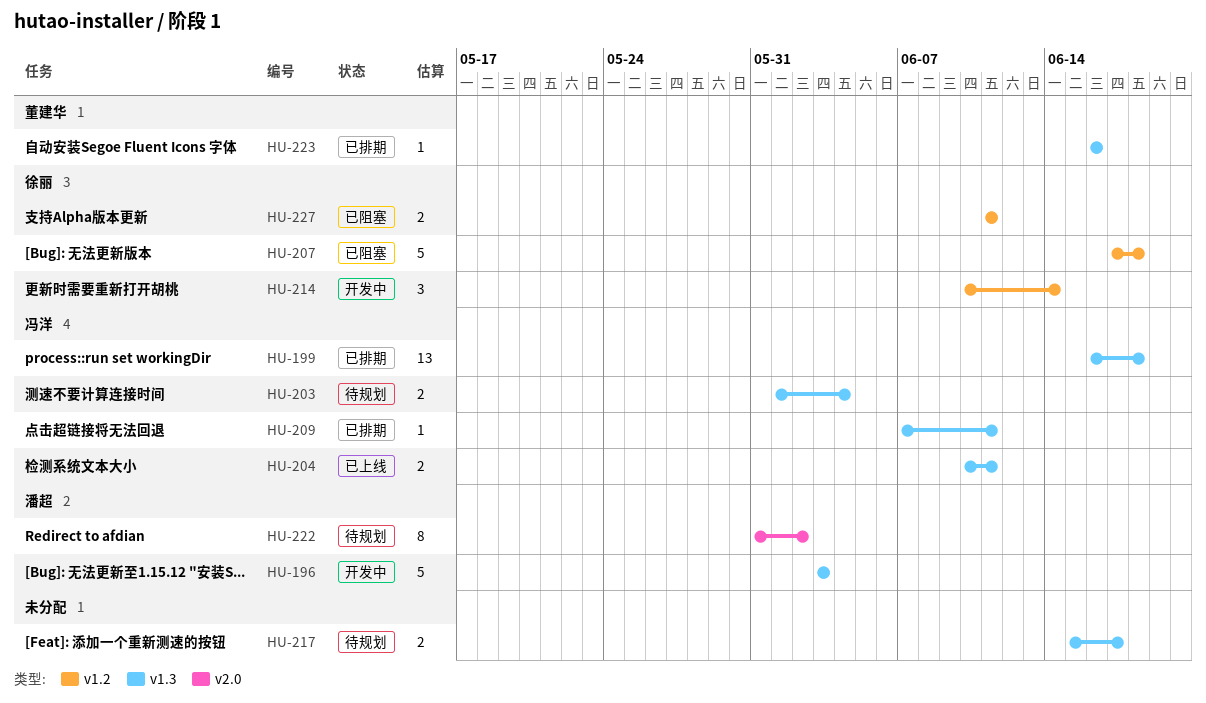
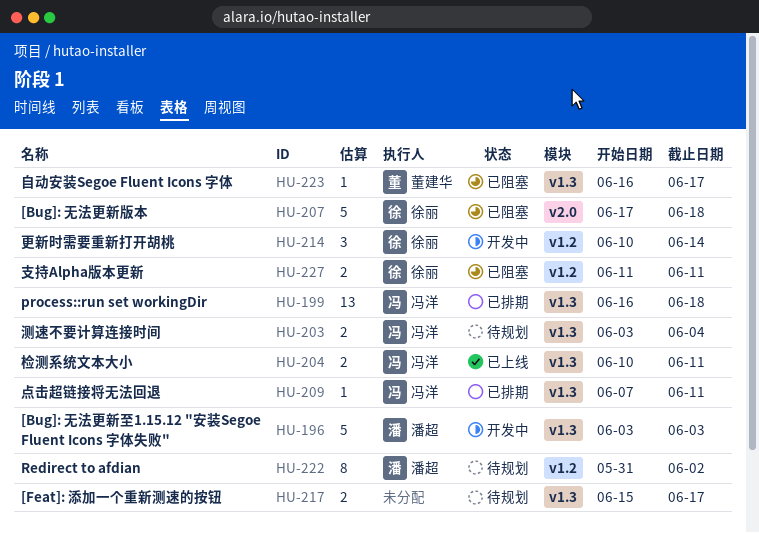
HU-203, start: Jun 1 -> Jun 3
HU-207, label: v1.2 -> v2.0
HU-222, label: v2.0 -> v1.2
HU-223, status: 已排期 -> 已阻塞
HU-223, due: Jun 16 -> Jun 17

